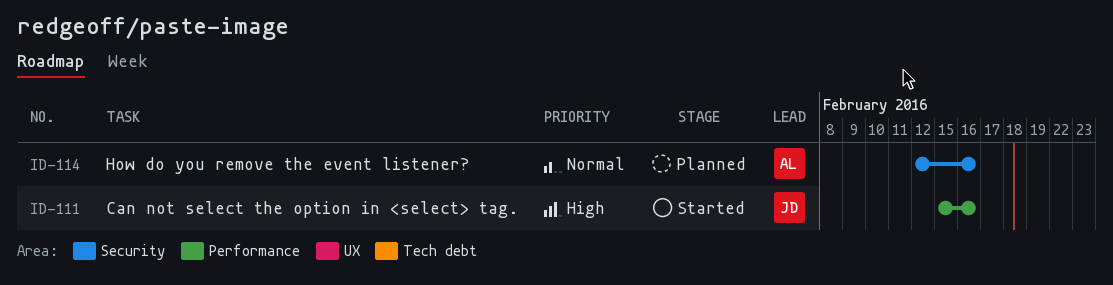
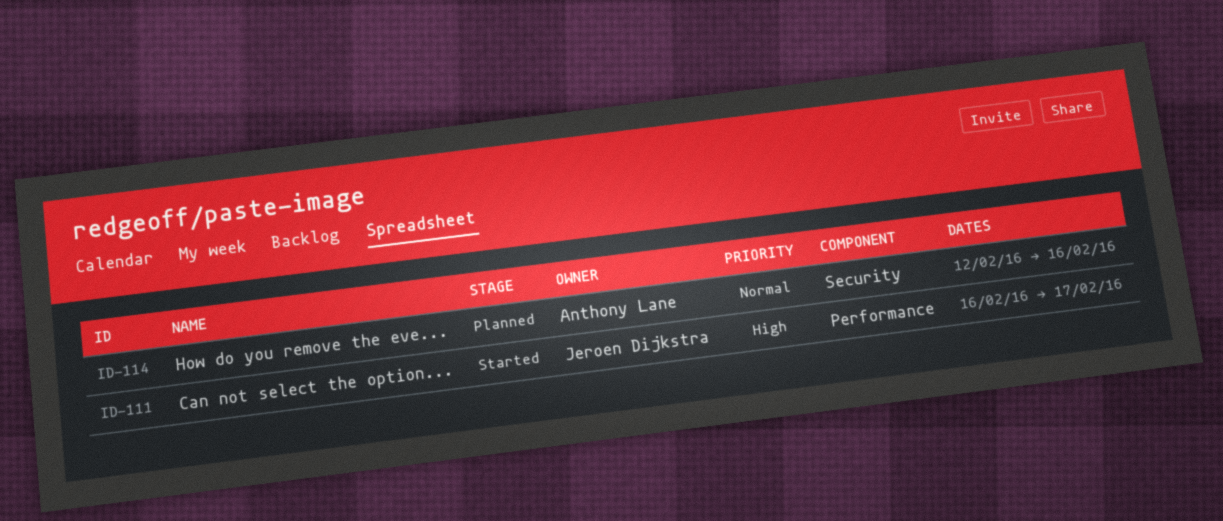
ID-111, start: Feb 15 -> Feb 16
ID-111, due: Feb 16 -> Feb 17

